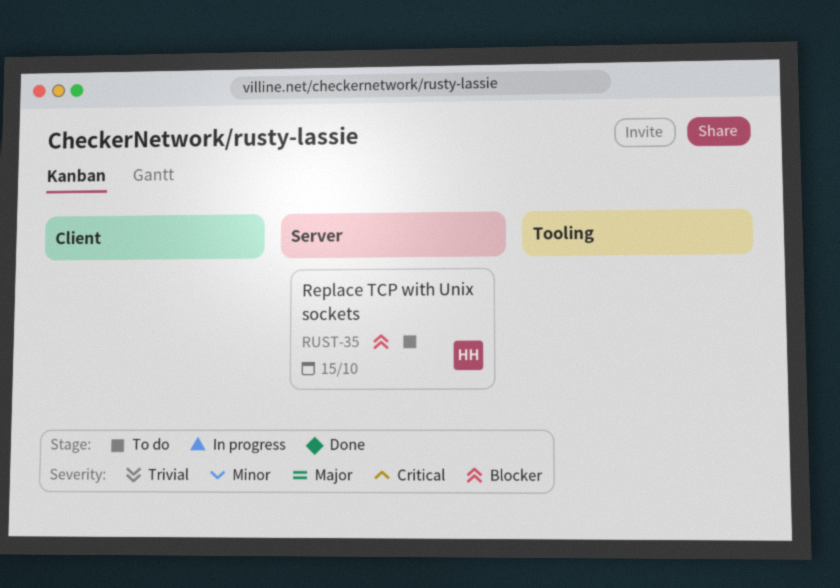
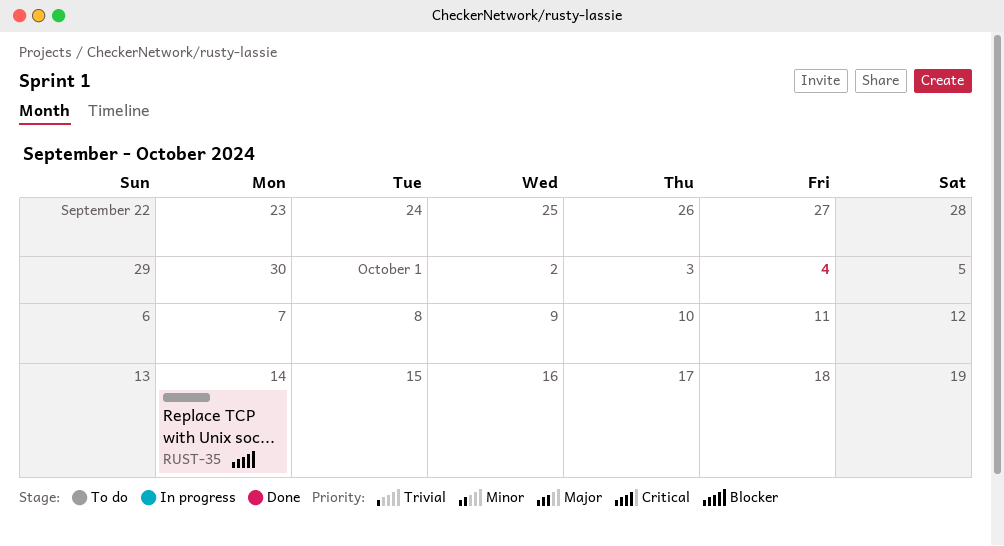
RUST-35, due: Oct 15 -> Oct 14

